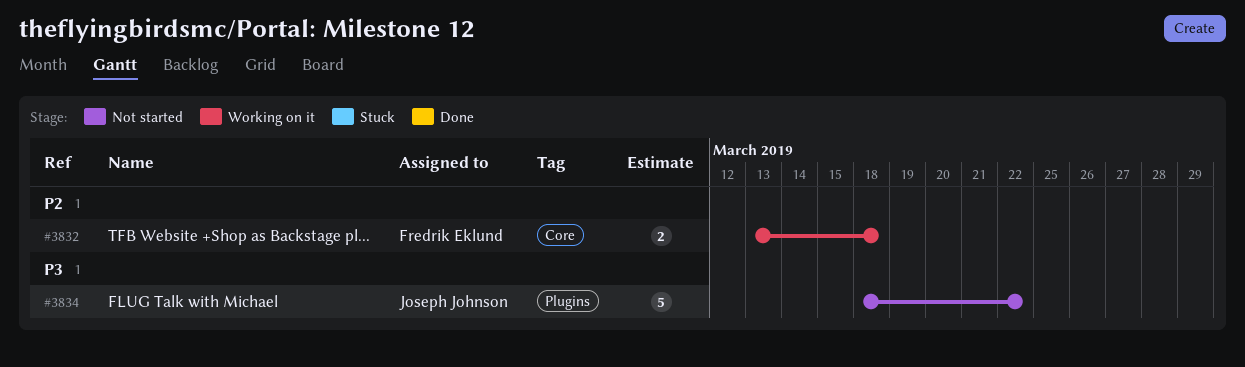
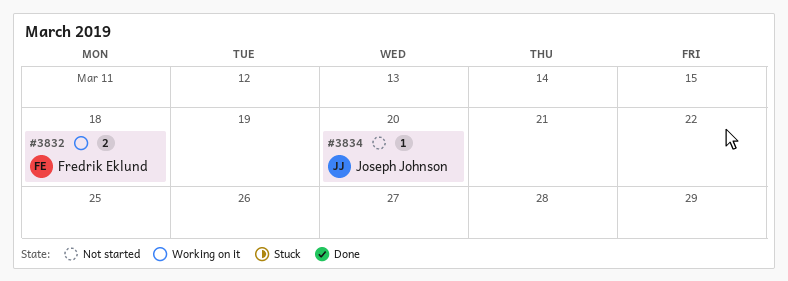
#3834, estimate: 5 -> 1
#3834, due: Mar 22 -> Mar 20

